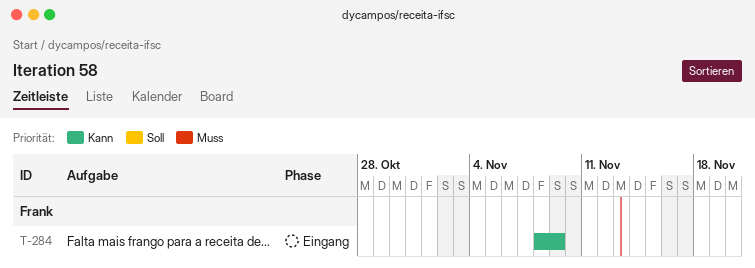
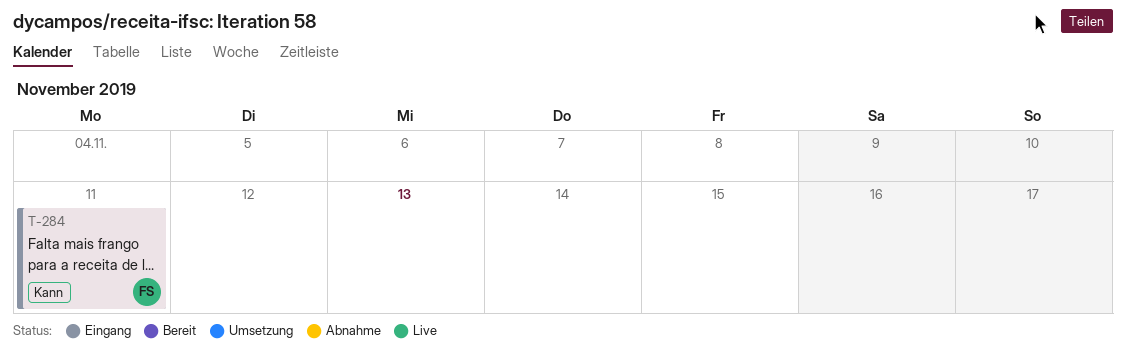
T-284, due: Nov 9 -> Nov 11

